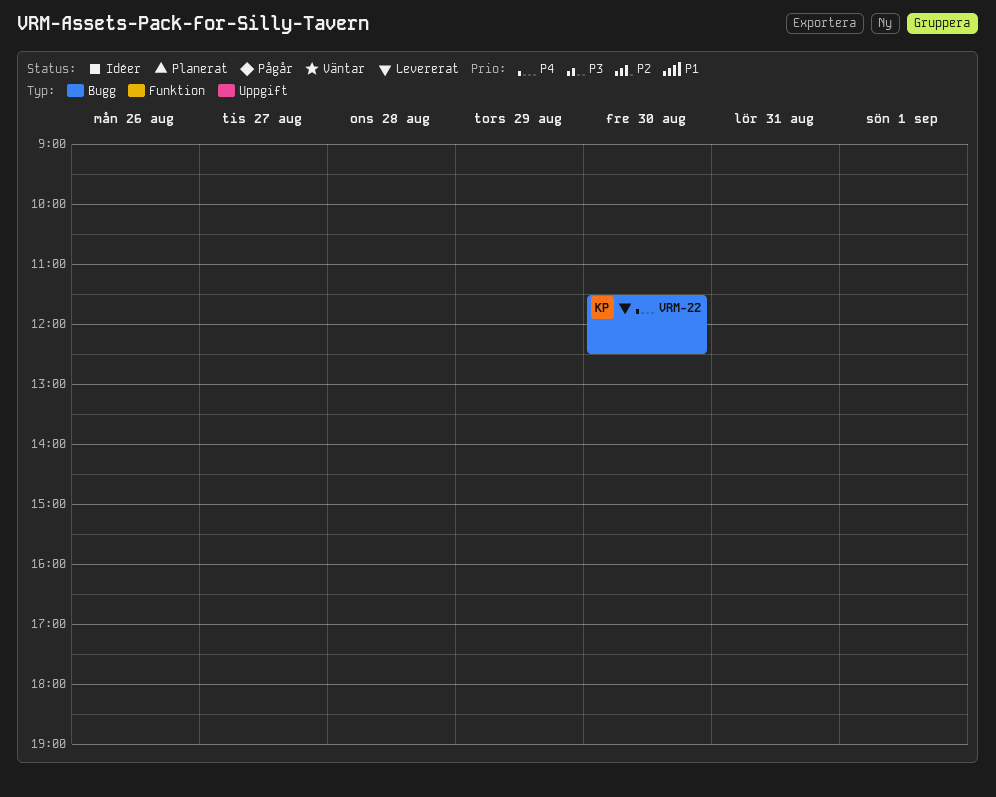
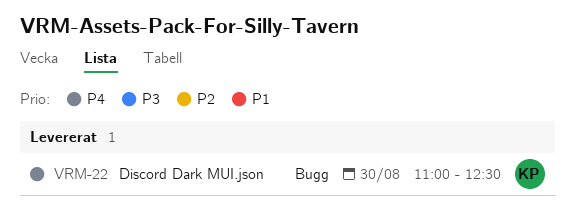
VRM-22, begins: 11:30 -> 11:00

